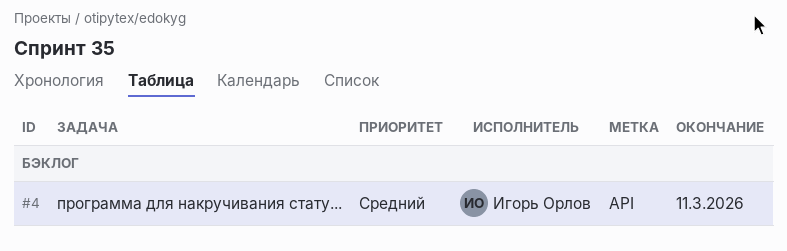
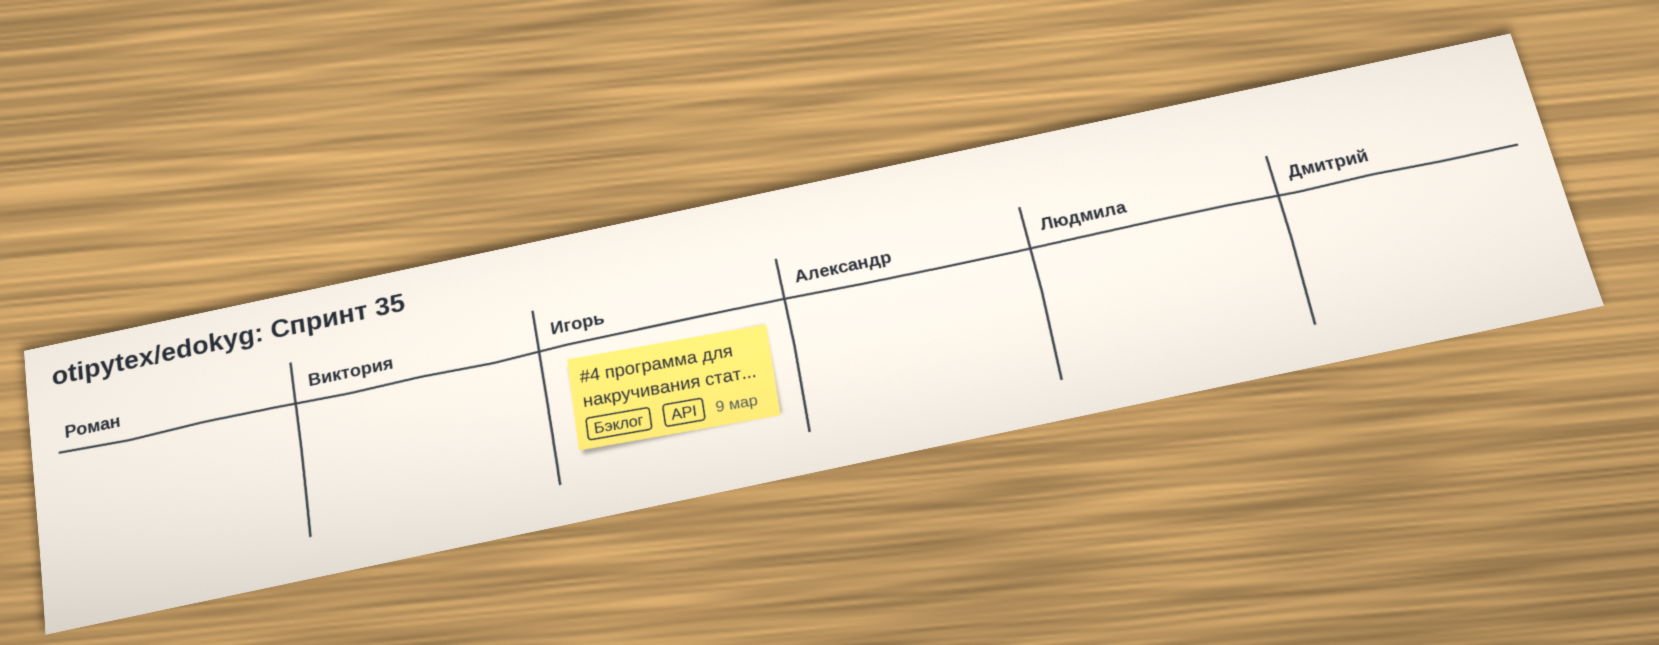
#4, due: Mar 11 -> Mar 9

